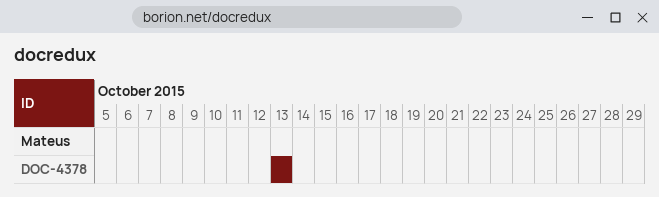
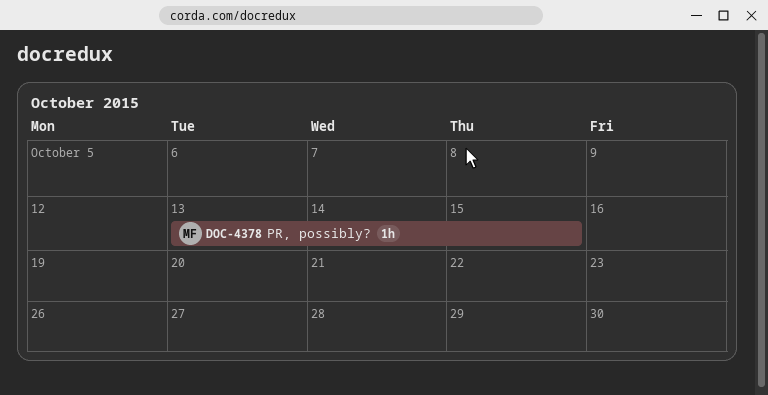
DOC-4378, due: Oct 13 -> Oct 15

